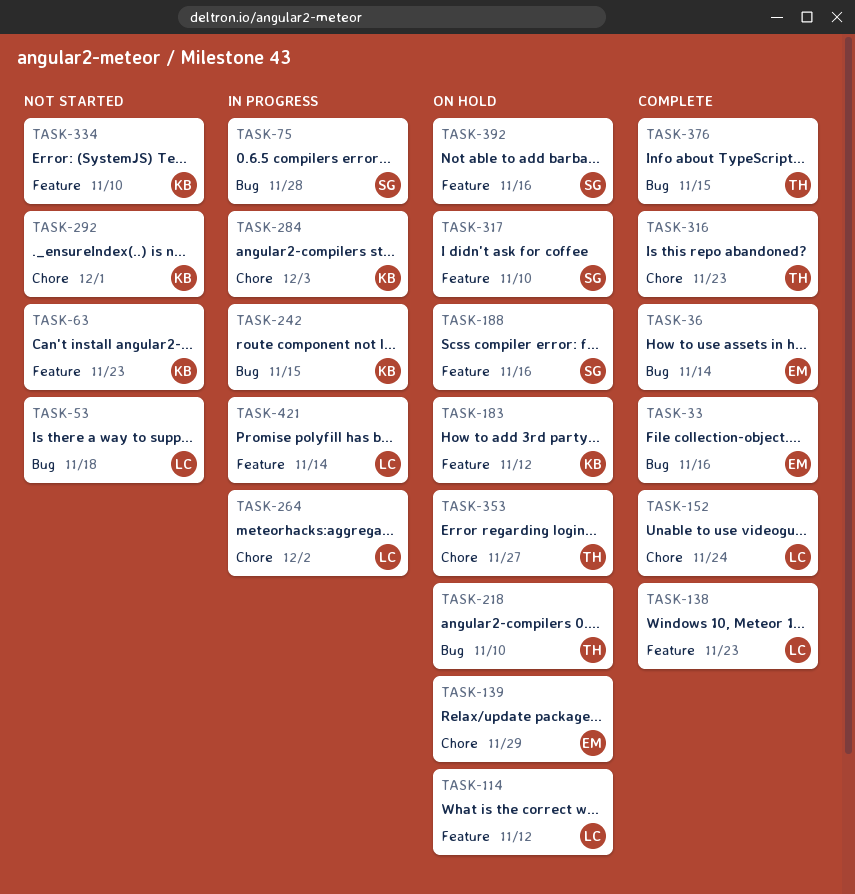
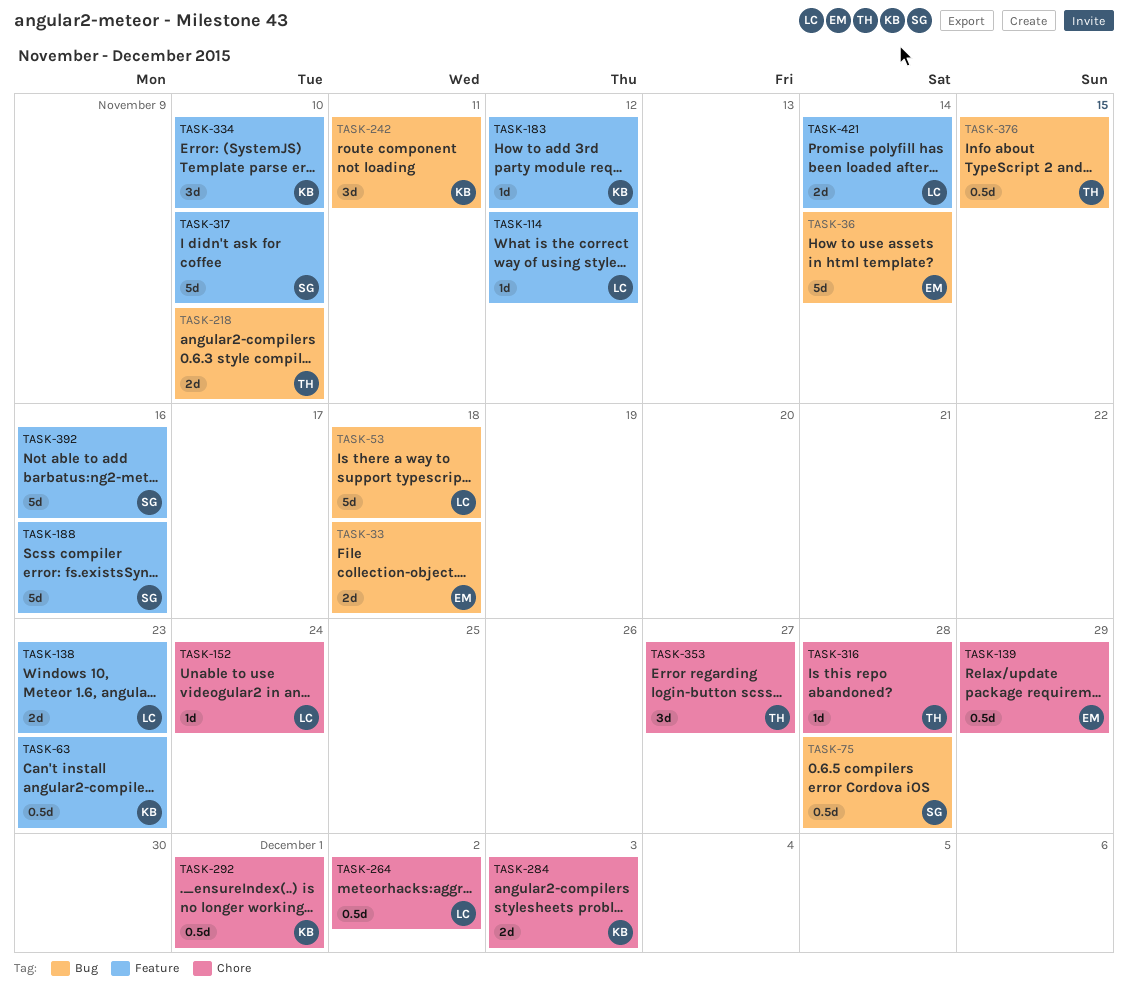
TASK-33, due: Nov 16 -> Nov 18
TASK-242, due: Nov 15 -> Nov 11
TASK-316, due: Nov 23 -> Nov 28

